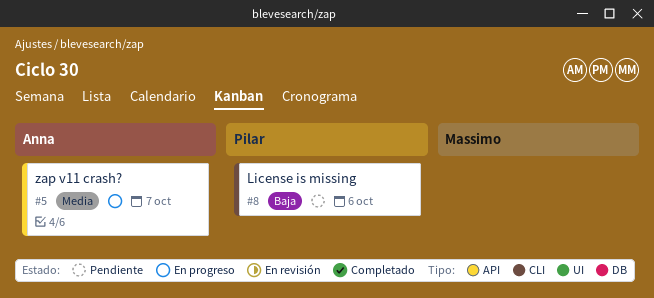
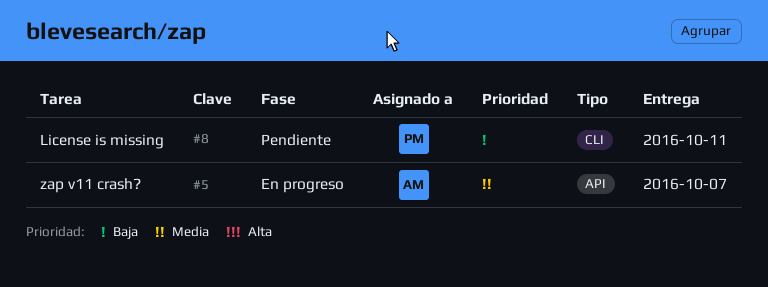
#8, due: Oct 6 -> Oct 11

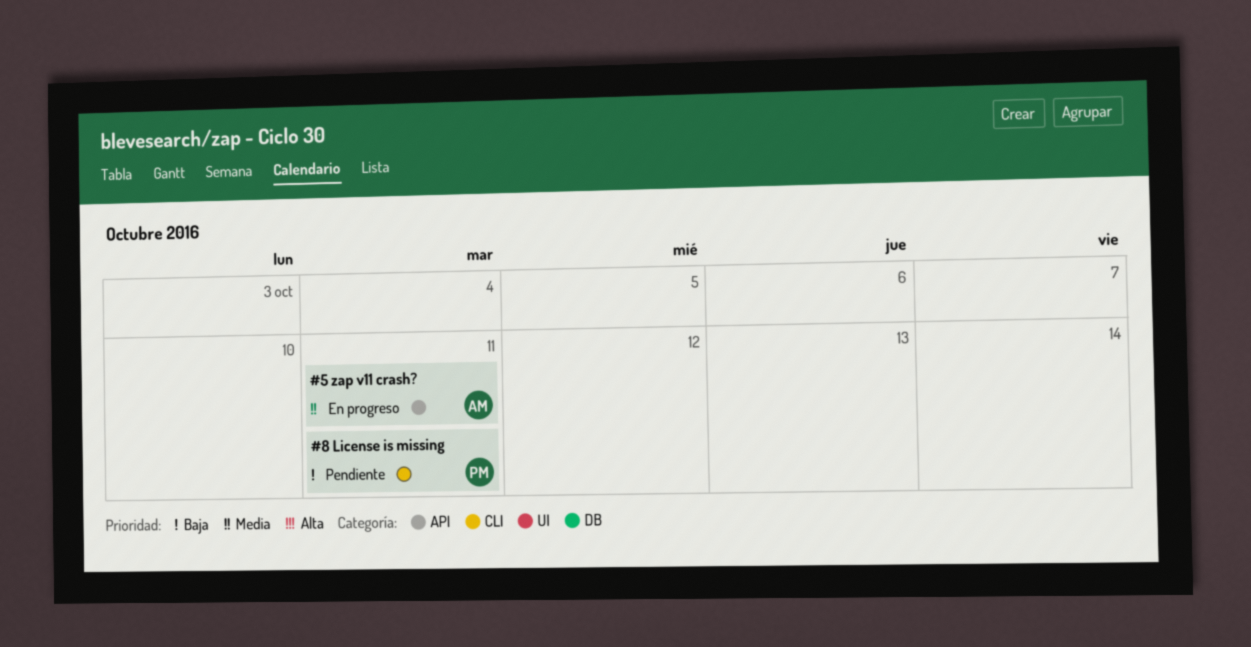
#5, due: Oct 7 -> Oct 11

